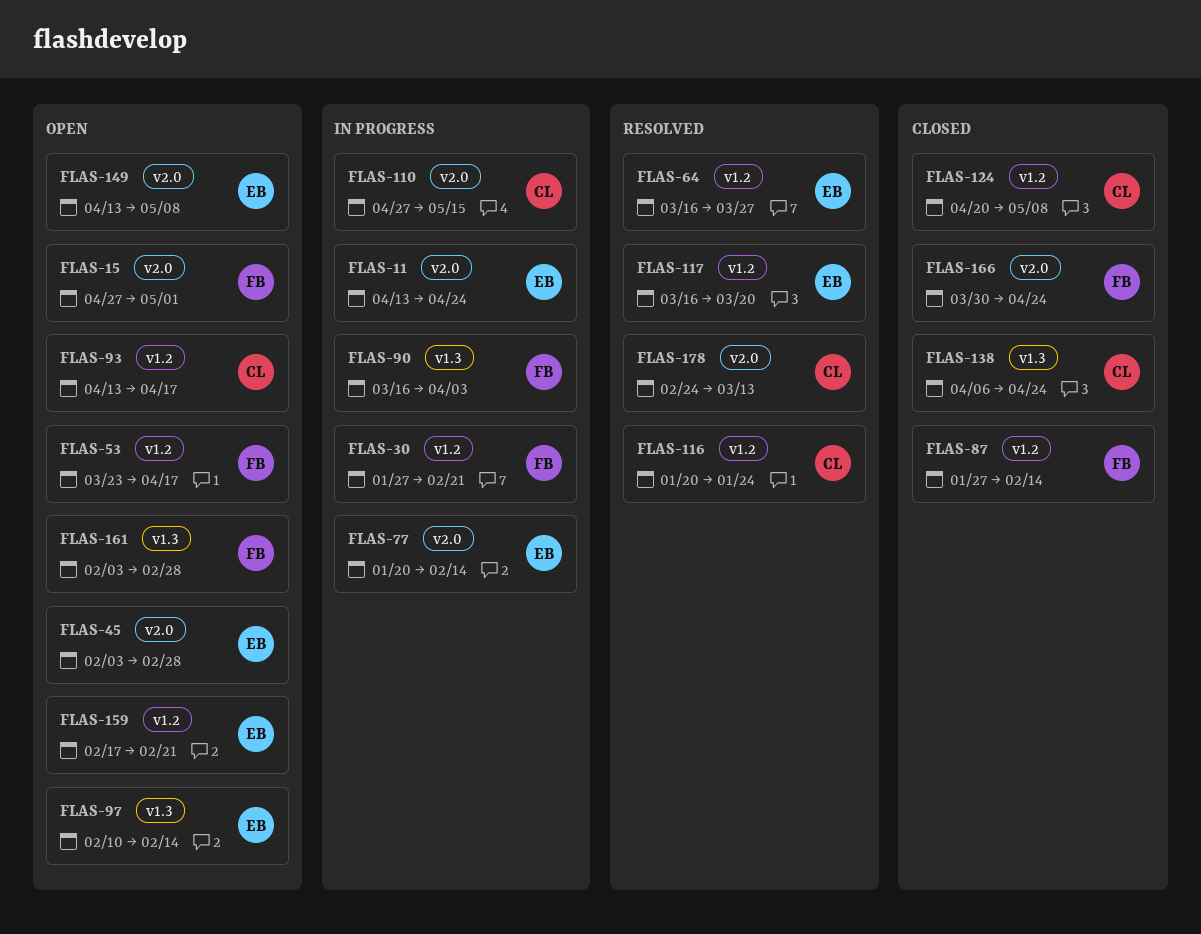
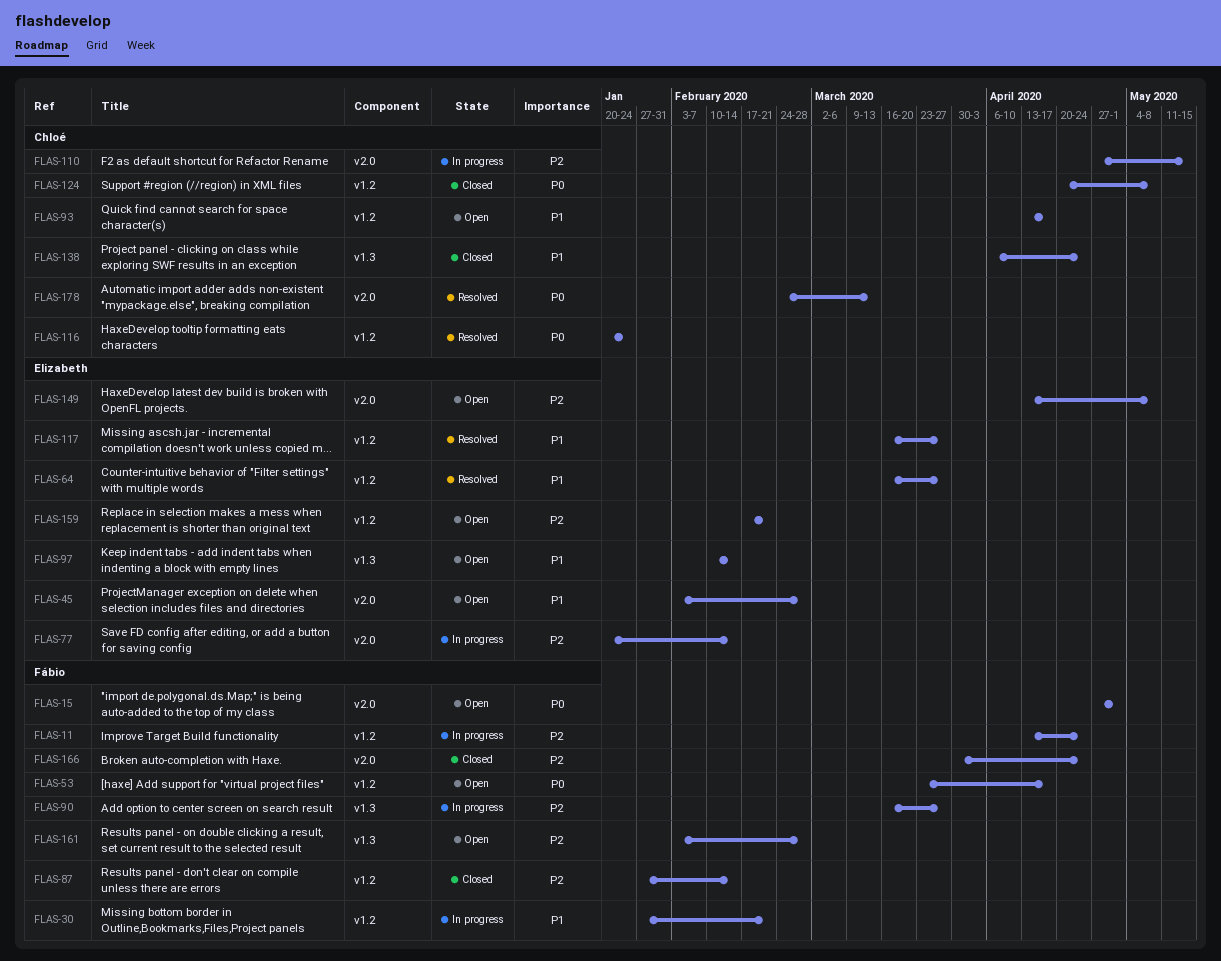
FLAS-11, owner: Elizabeth -> Fábio
FLAS-11, label: v2.0 -> v1.2
FLAS-90, due: Apr 3 -> Mar 27
FLAS-117, due: Mar 20 -> Mar 27

